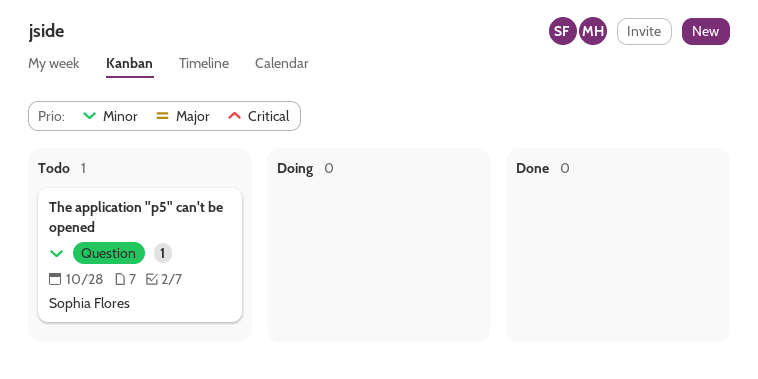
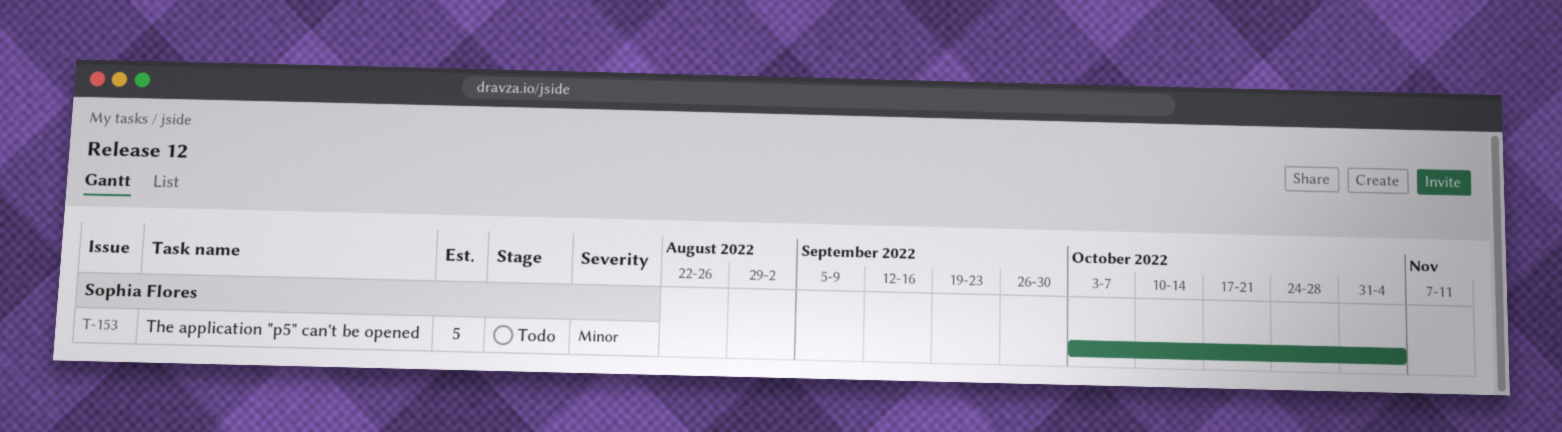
The application "p5" can't be opened, estimate: 1 -> 5
The application "p5" can't be opened, due: Oct 28 -> Nov 4

